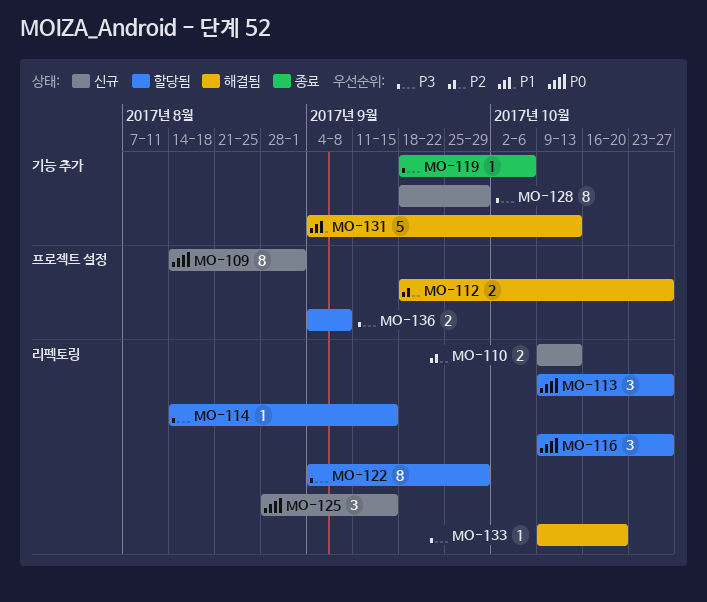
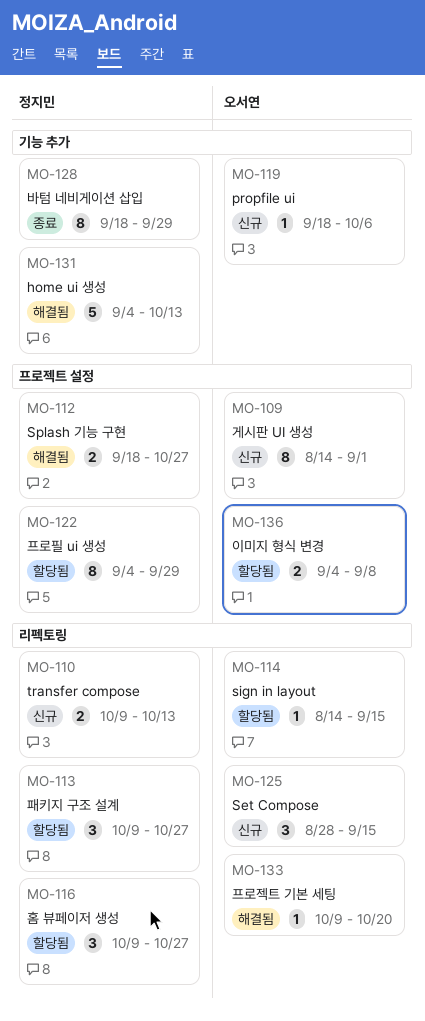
MO-119, status: 종료 -> 신규
MO-122, label: 리펙토링 -> 프로젝트 설정
MO-128, status: 신규 -> 종료

